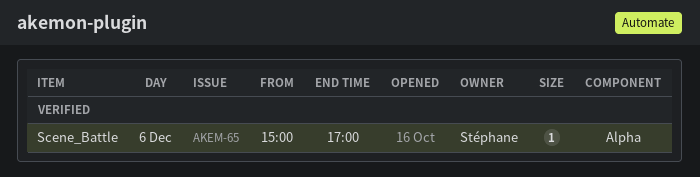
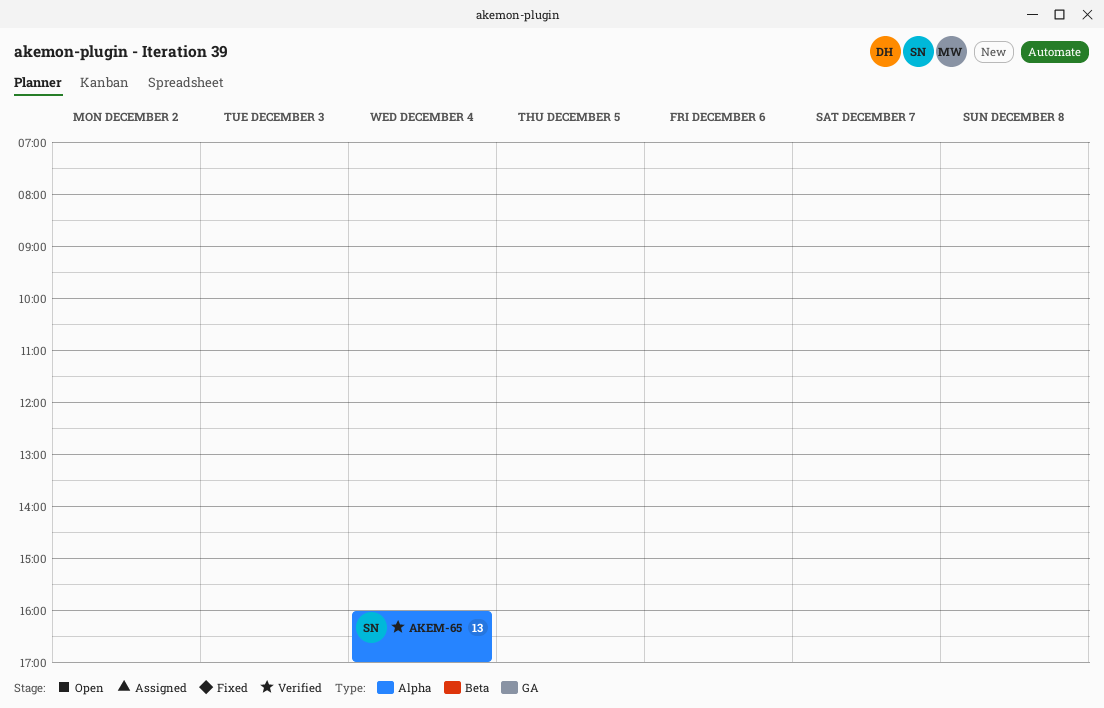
AKEM-65, estimate: 1 -> 13
AKEM-65, day: Dec 6 -> Dec 4
AKEM-65, begins: 15:00 -> 16:00

